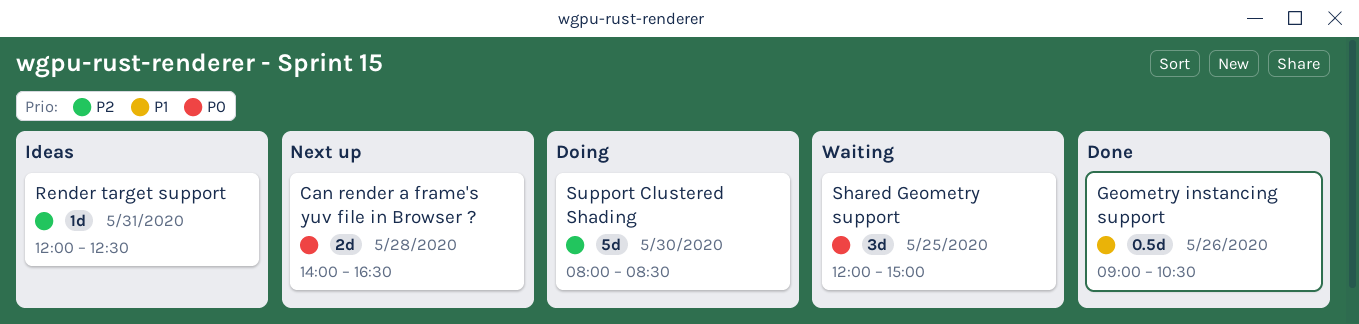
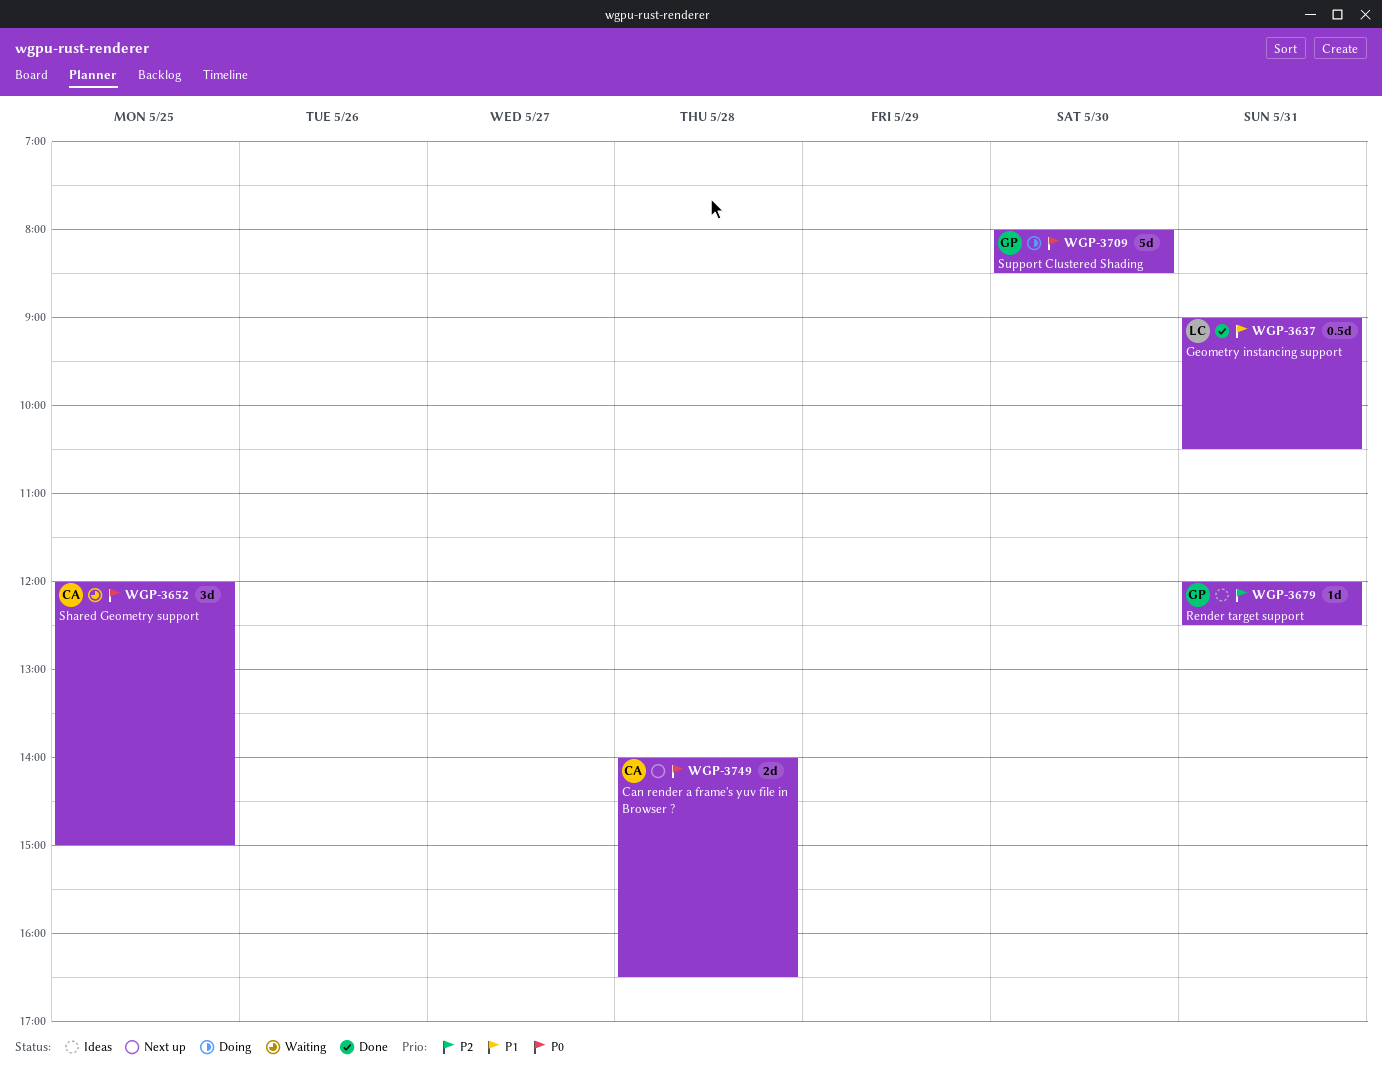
Geometry instancing support, day: May 26 -> May 31
Support Clustered Shading, priority: P2 -> P0

